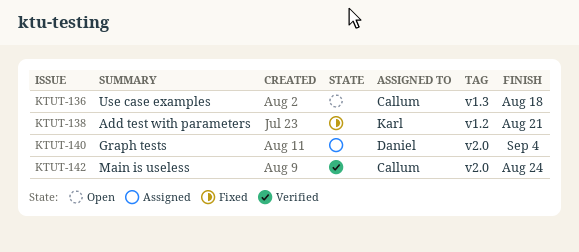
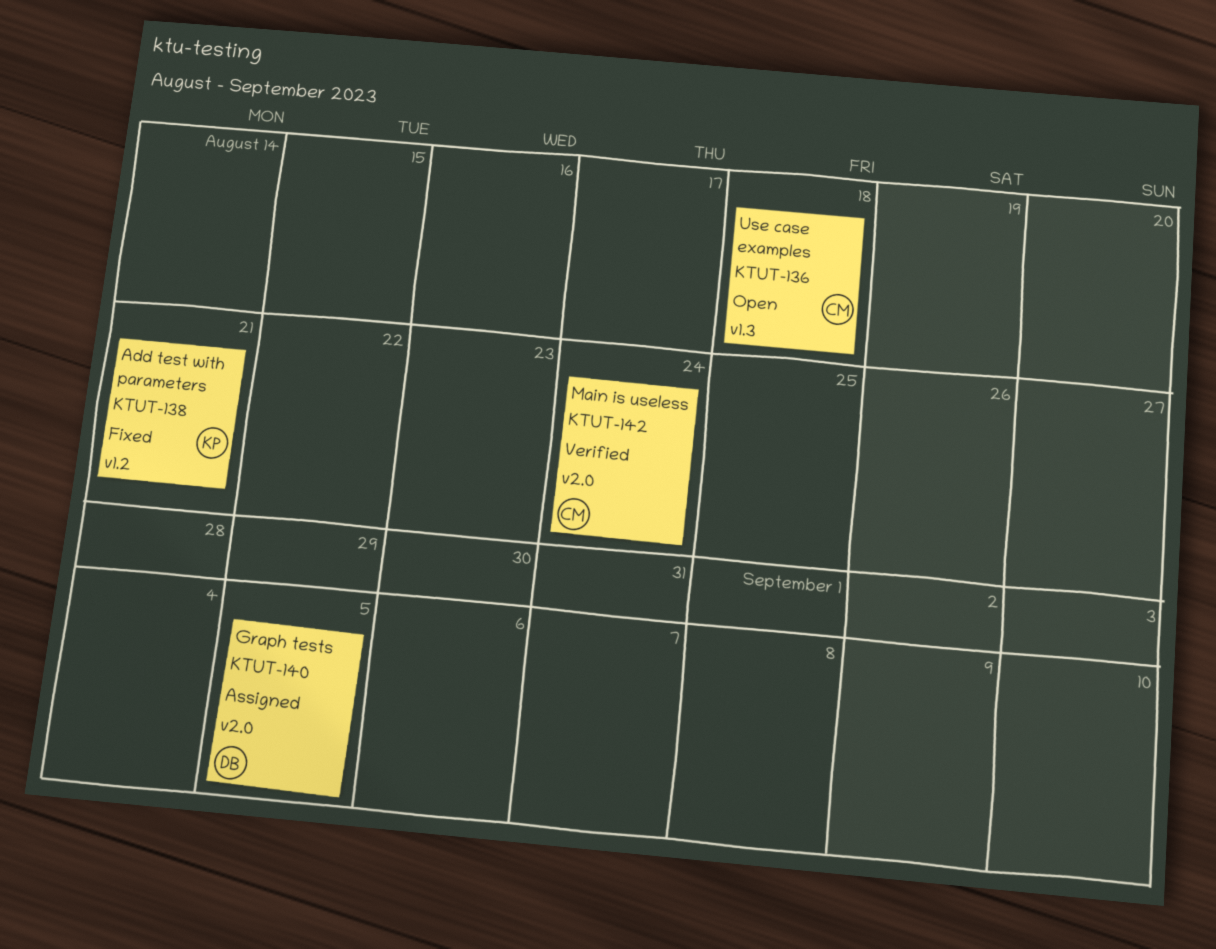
KTUT-140, due: Sep 4 -> Sep 5

